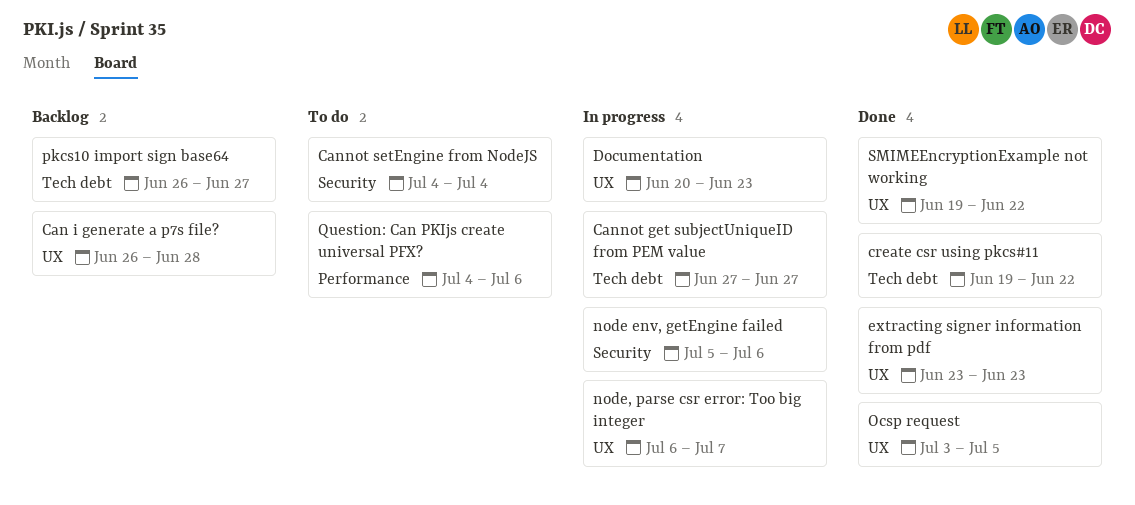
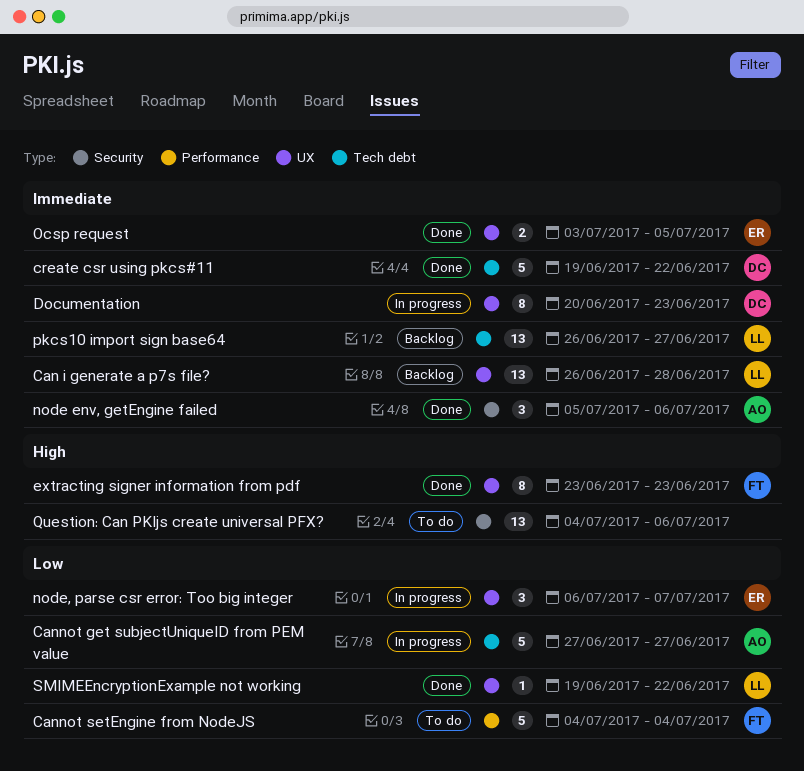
Cannot setEngine from NodeJS, label: Security -> Performance
node env, getEngine failed, status: In progress -> Done
Question: Can PKIjs create universal PFX?, label: Performance -> Security

